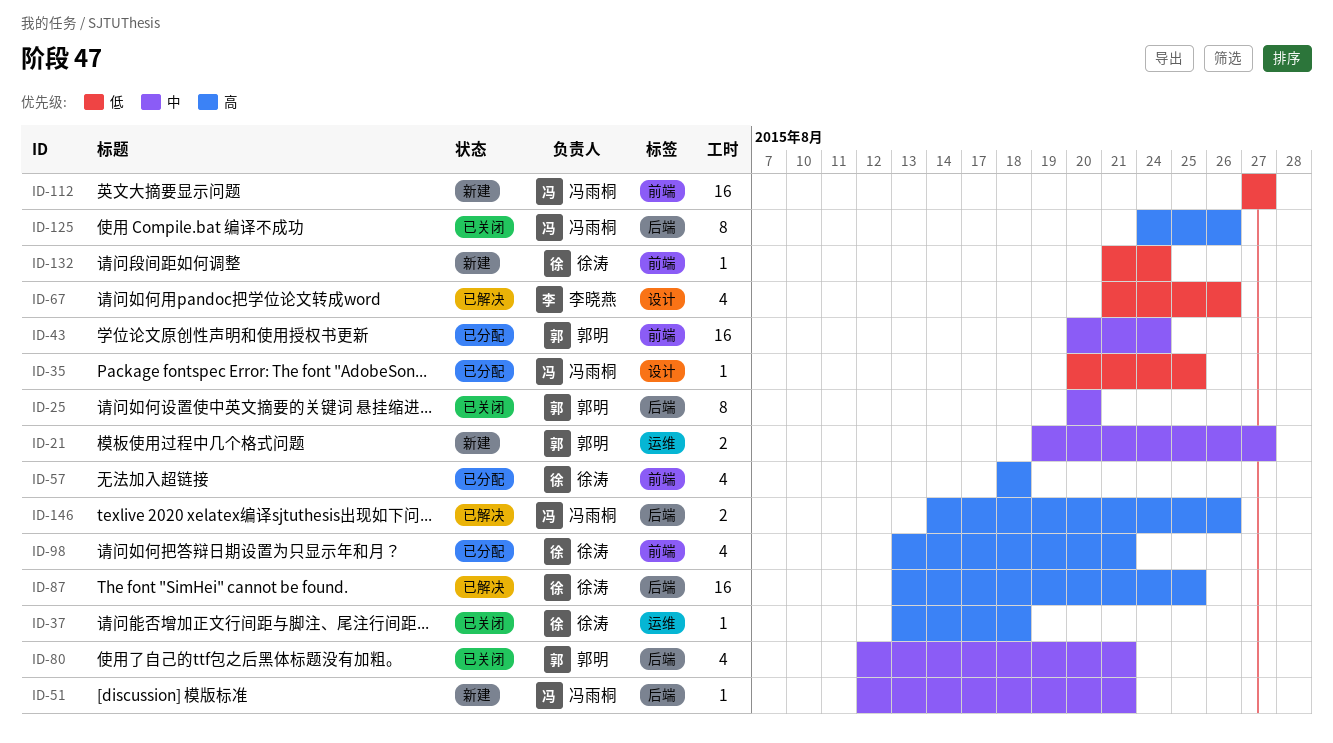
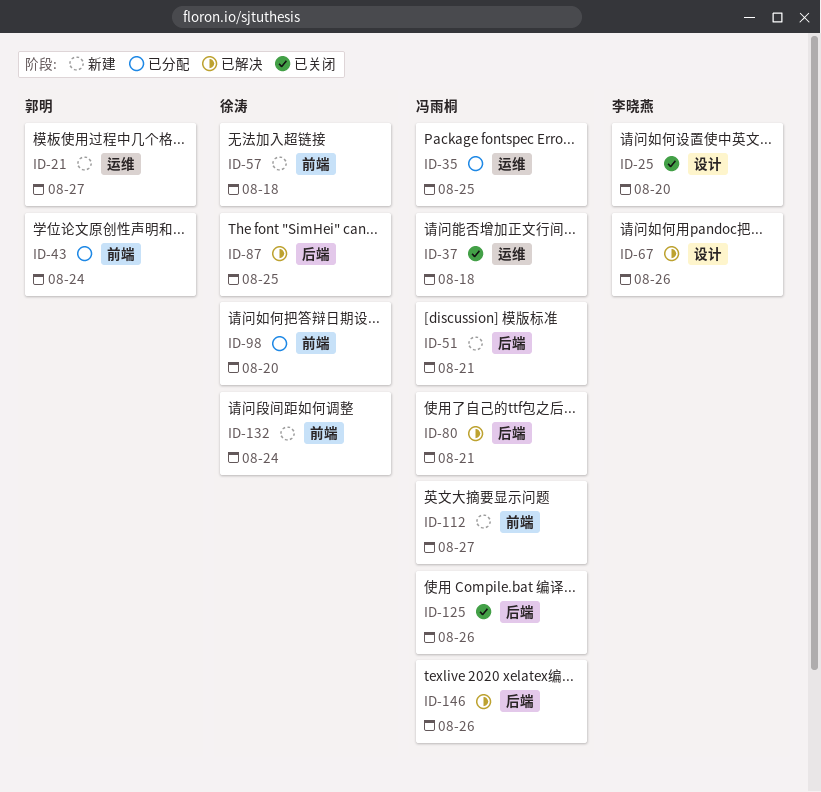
ID-25, owner: 郭明 -> 李晓燕
ID-25, label: 后端 -> 设计
ID-35, label: 设计 -> 运维
ID-37, owner: 徐涛 -> 冯雨桐
ID-57, status: 已分配 -> 新建
ID-80, status: 已关闭 -> 已解决
ID-80, owner: 郭明 -> 冯雨桐
ID-98, due: Aug 21 -> Aug 20

